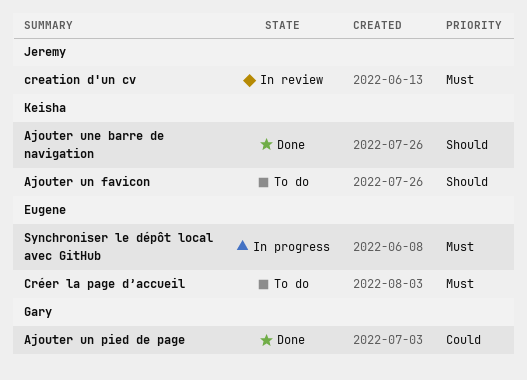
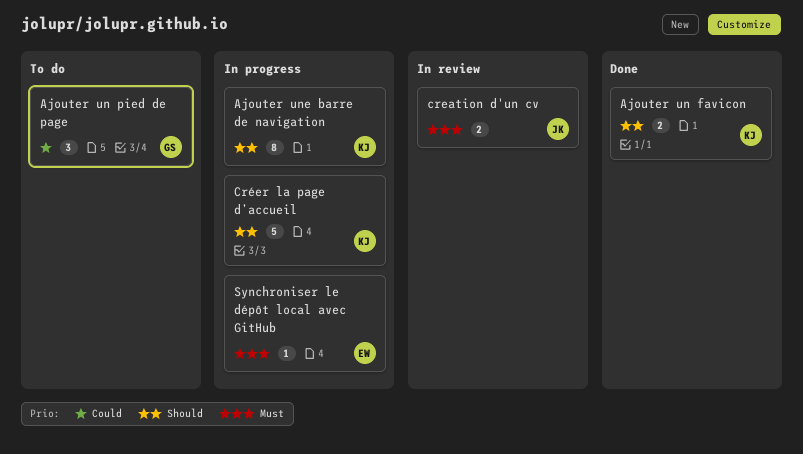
Ajouter un favicon, status: To do -> Done
Ajouter un pied de page, status: Done -> To do
Ajouter une barre de navigation, status: Done -> In progress
Créer la page d’accueil, status: To do -> In progress
Créer la page d’accueil, owner: Eugene -> Keisha
Créer la page d’accueil, priority: Must -> Should

